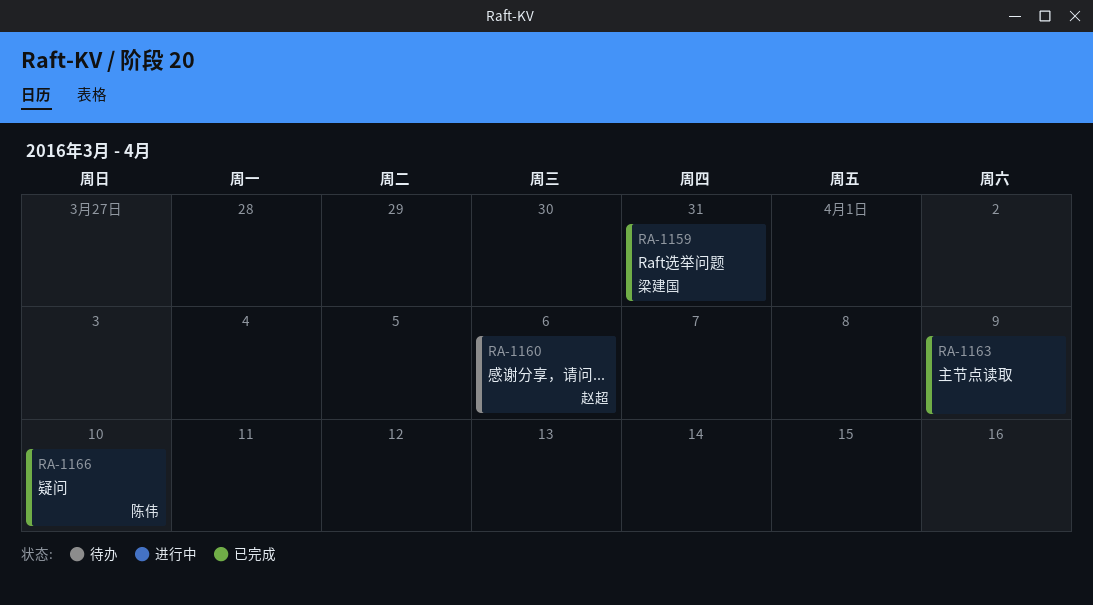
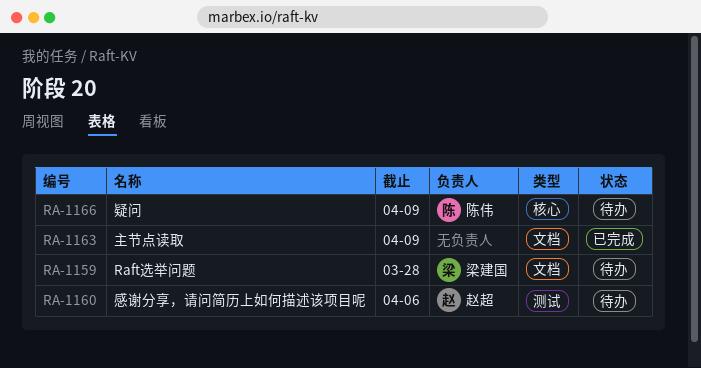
RA-1159, status: 已完成 -> 待办
RA-1159, due: Mar 31 -> Mar 28
RA-1166, status: 已完成 -> 待办
RA-1166, due: Apr 10 -> Apr 9

